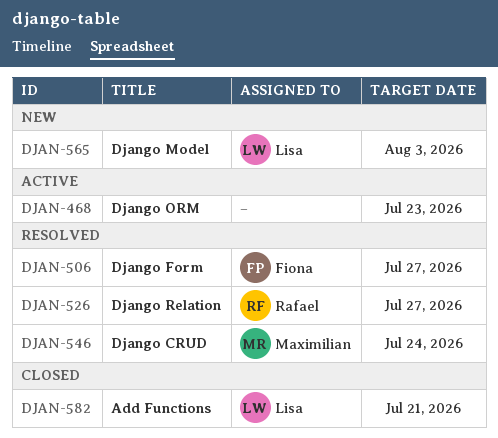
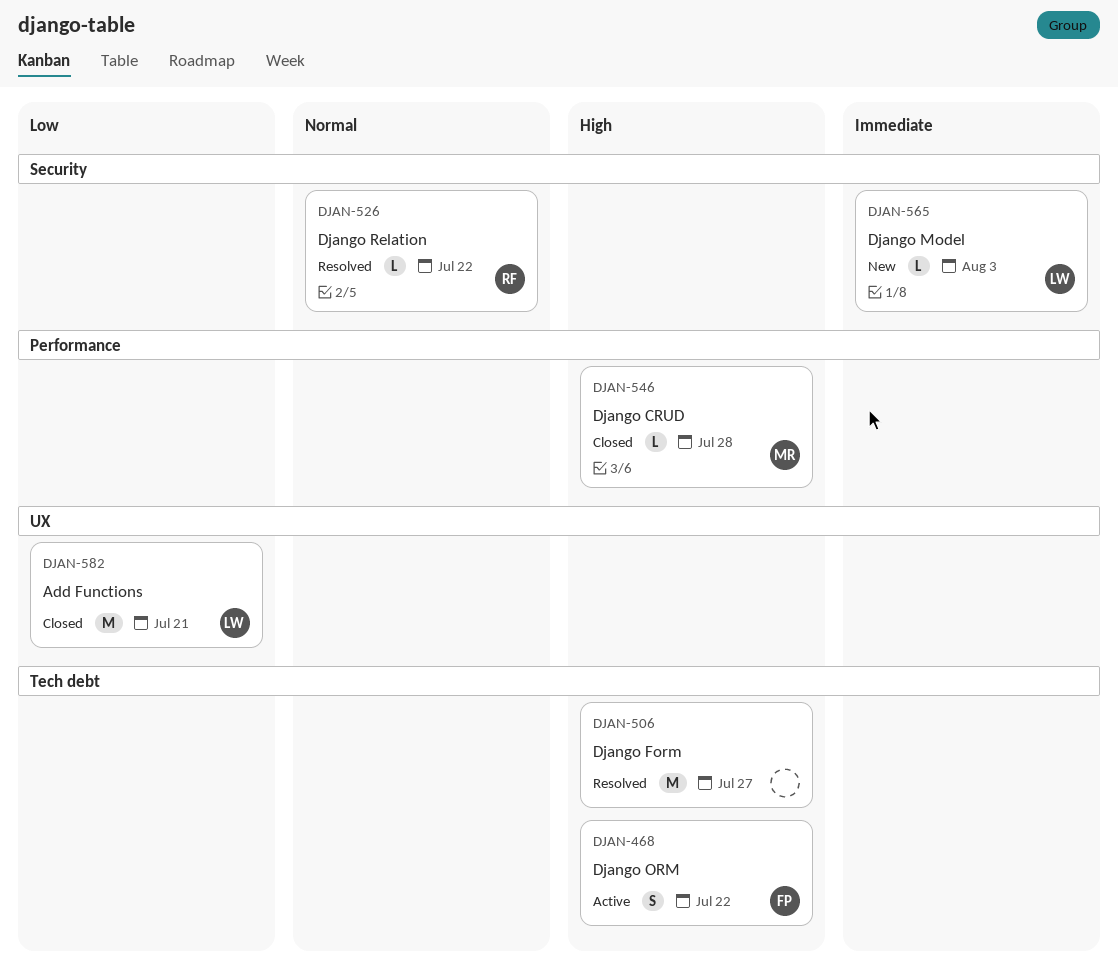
DJAN-468, owner: none -> Fiona
DJAN-468, due: Jul 23 -> Jul 22
DJAN-506, owner: Fiona -> none
DJAN-526, due: Jul 27 -> Jul 22
DJAN-546, status: Resolved -> Closed
DJAN-546, due: Jul 24 -> Jul 28

